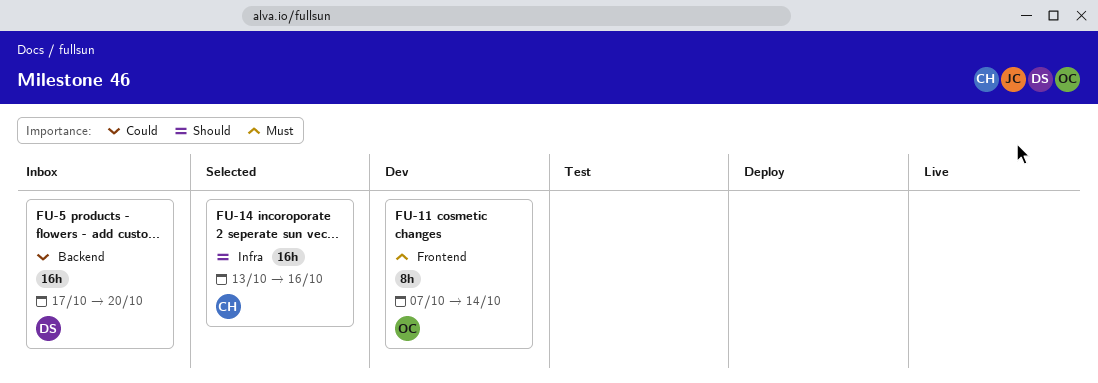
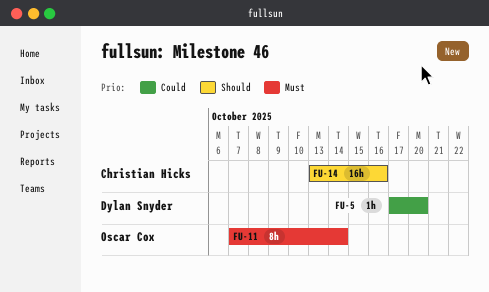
FU-5, estimate: 16h -> 1h

